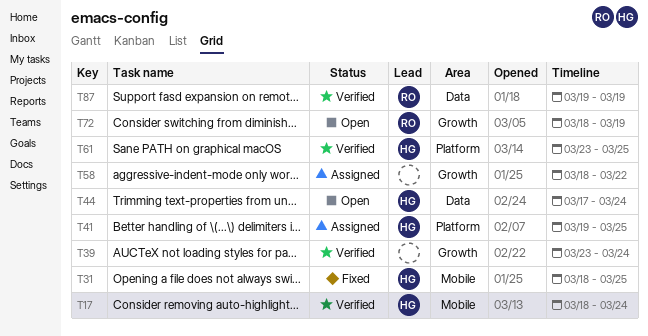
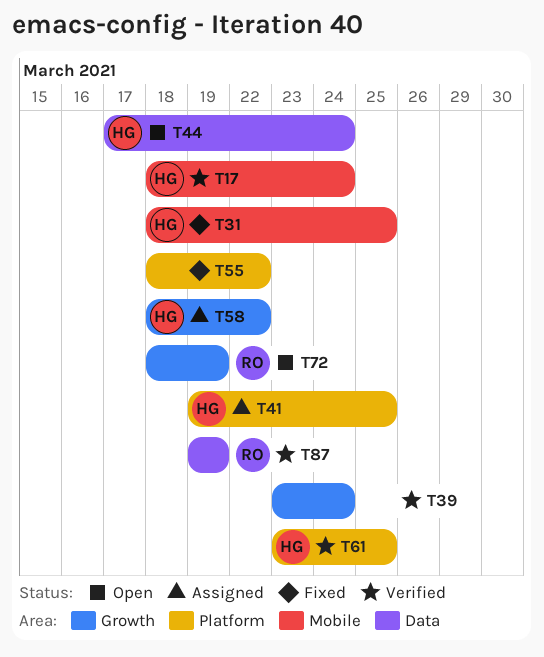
T55: none -> present
T58, owner: none -> HG

